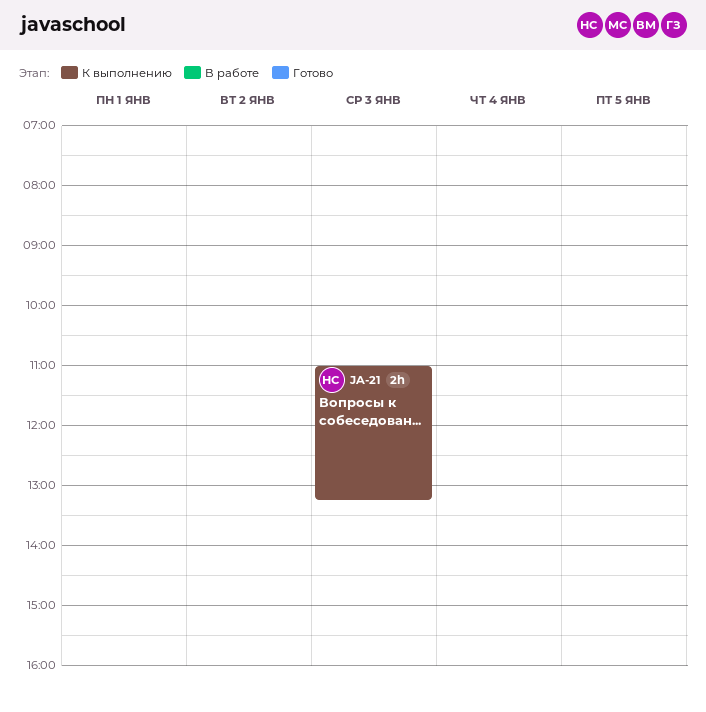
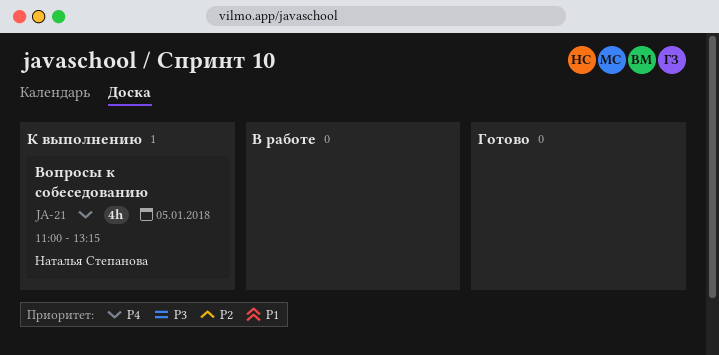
JA-21, estimate: 2h -> 4h
JA-21, day: Jan 3 -> Jan 5

